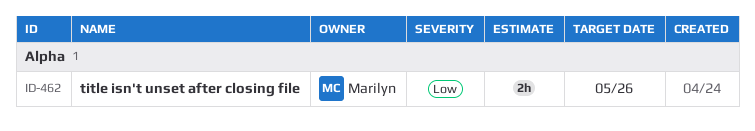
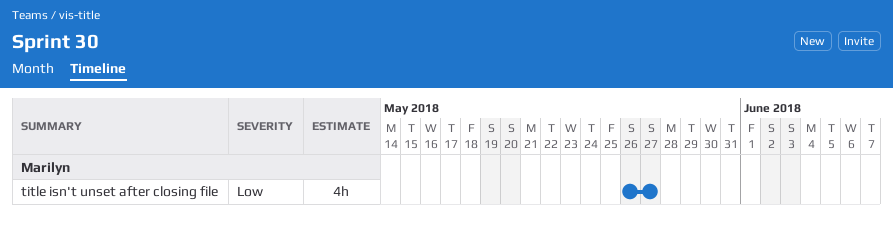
title isn't unset after closing file, estimate: 2h -> 4h
title isn't unset after closing file, due: May 26 -> May 27

